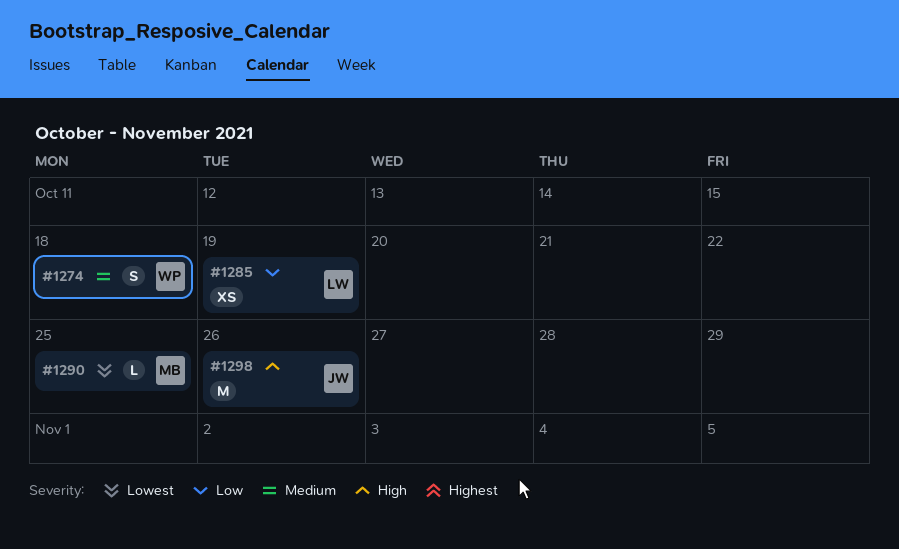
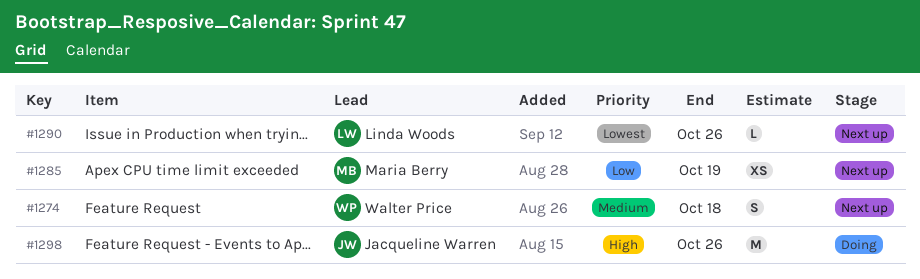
#1285, owner: Linda Woods -> Maria Berry
#1290, owner: Maria Berry -> Linda Woods
#1290, due: Oct 25 -> Oct 26

